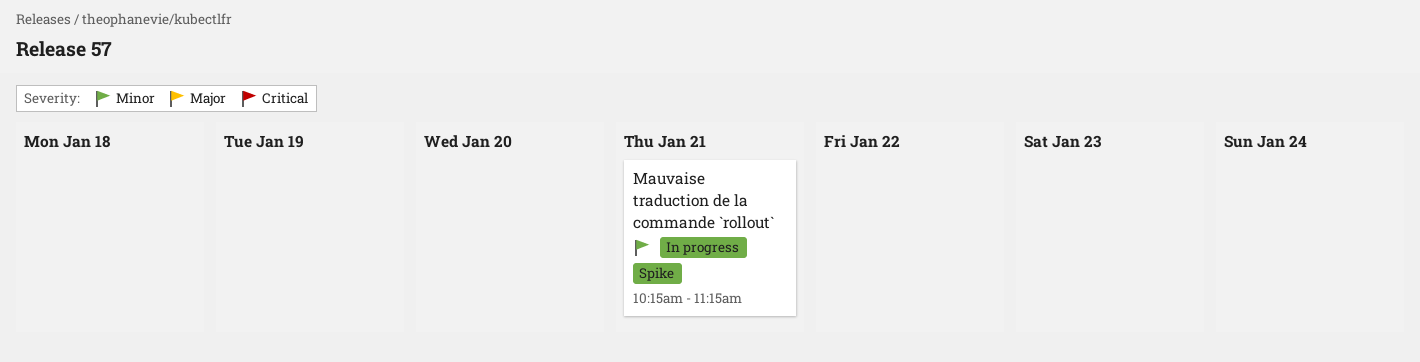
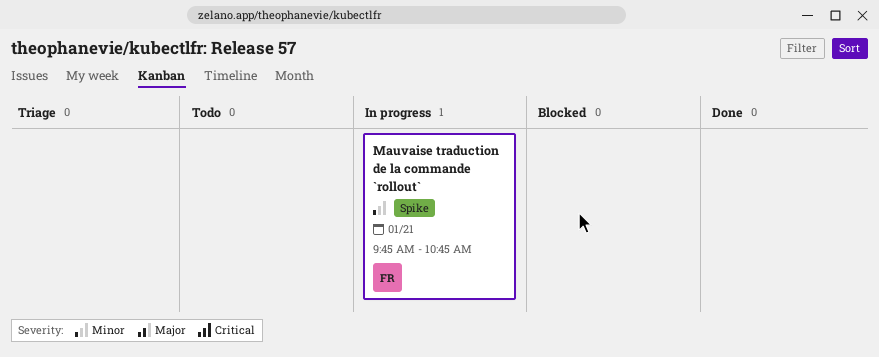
Mauvaise traduction de la commande `rollout`, begins: 10:15 -> 09:45
Mauvaise traduction de la commande `rollout`, ends: 11:15 -> 10:45

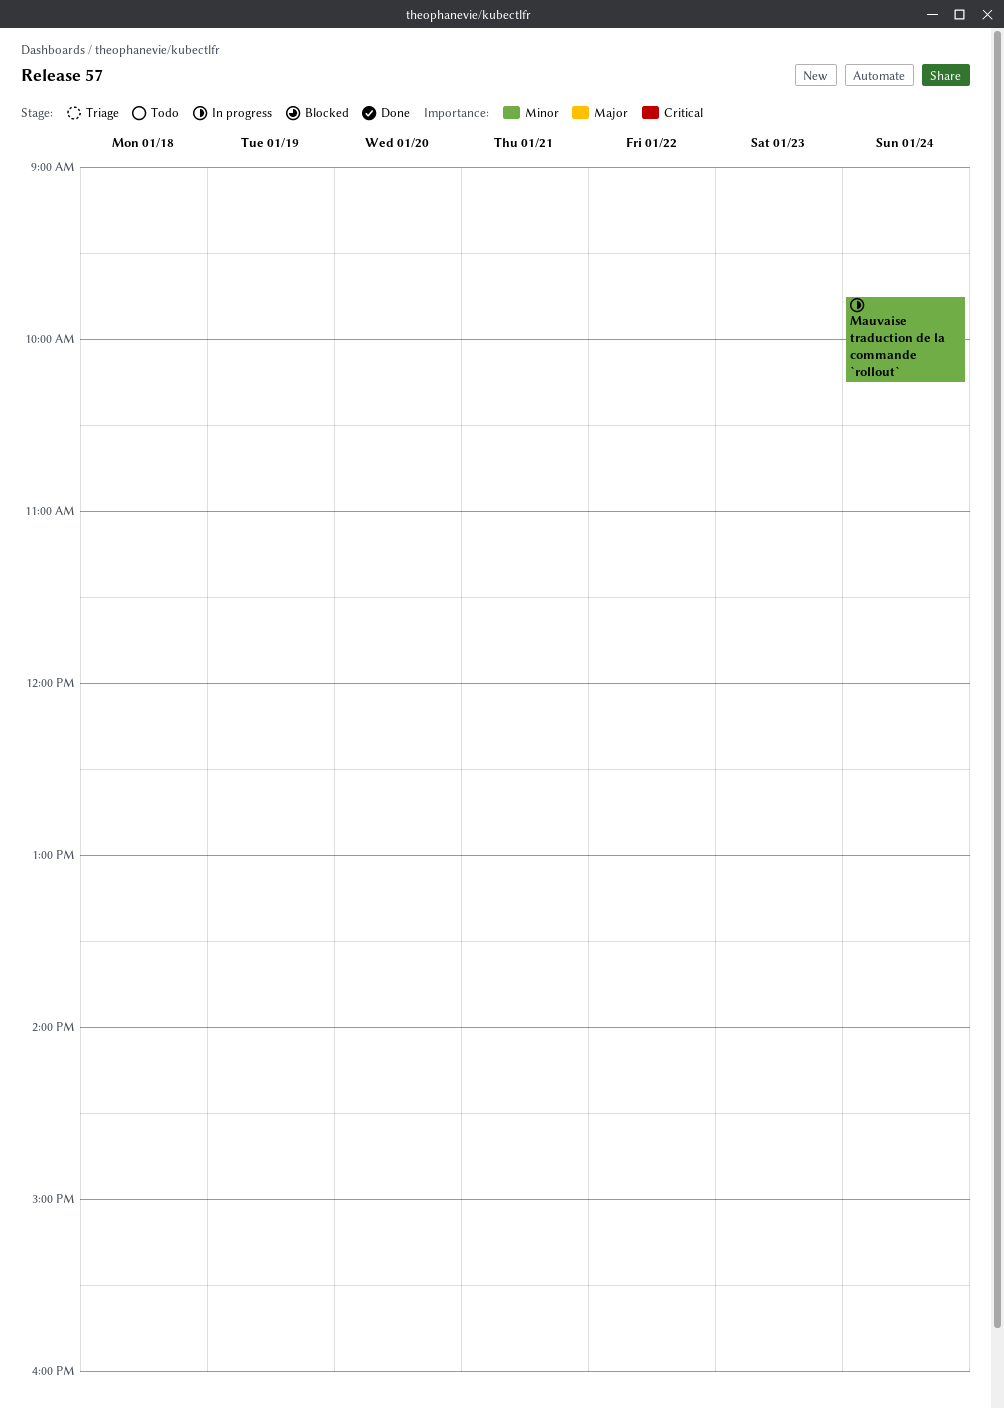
Mauvaise traduction de la commande `rollout`, day: Jan 21 -> Jan 24
Mauvaise traduction de la commande `rollout`, ends: 10:45 -> 10:15

